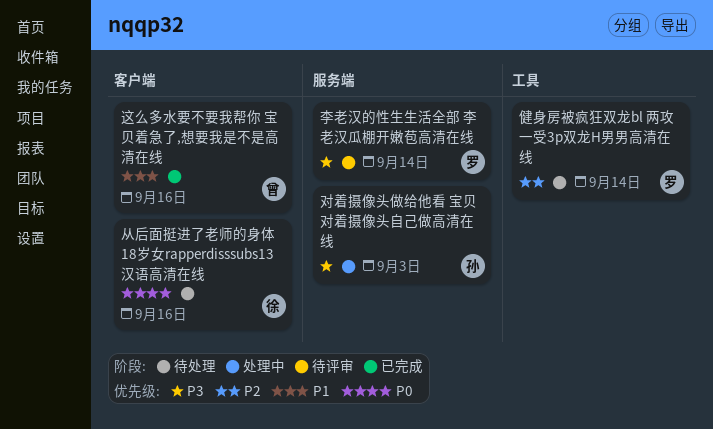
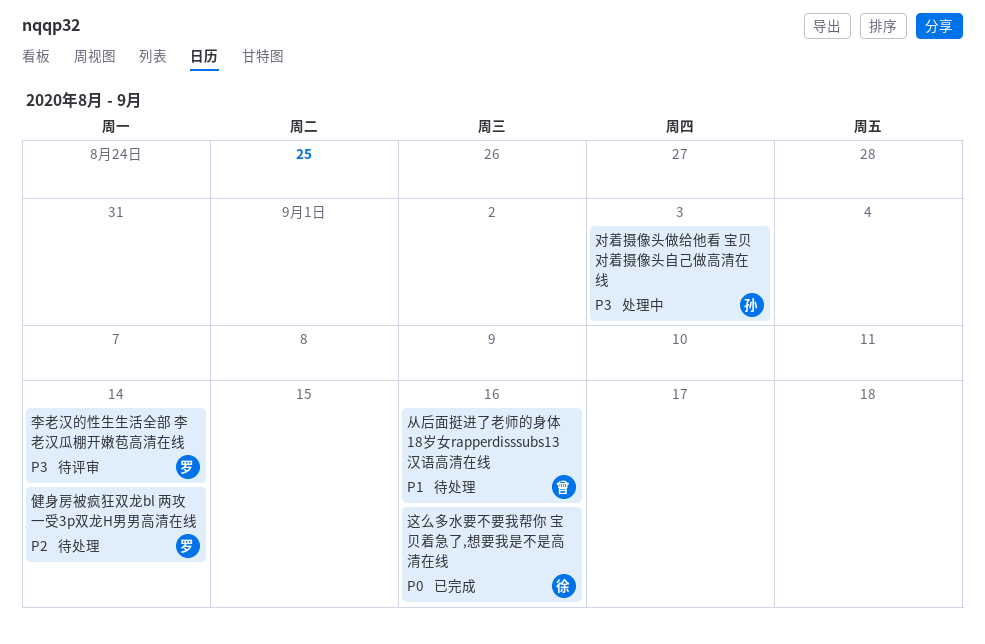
从后面挺进了老师的身体 18岁女rapperdisssubs13汉语高清在线, owner: 徐 -> 曾
从后面挺进了老师的身体 18岁女rapperdisssubs13汉语高清在线, priority: P0 -> P1
这么多水要不要我帮你 宝贝着急了,想要我是不是高清在线, owner: 曾 -> 徐
这么多水要不要我帮你 宝贝着急了,想要我是不是高清在线, priority: P1 -> P0

